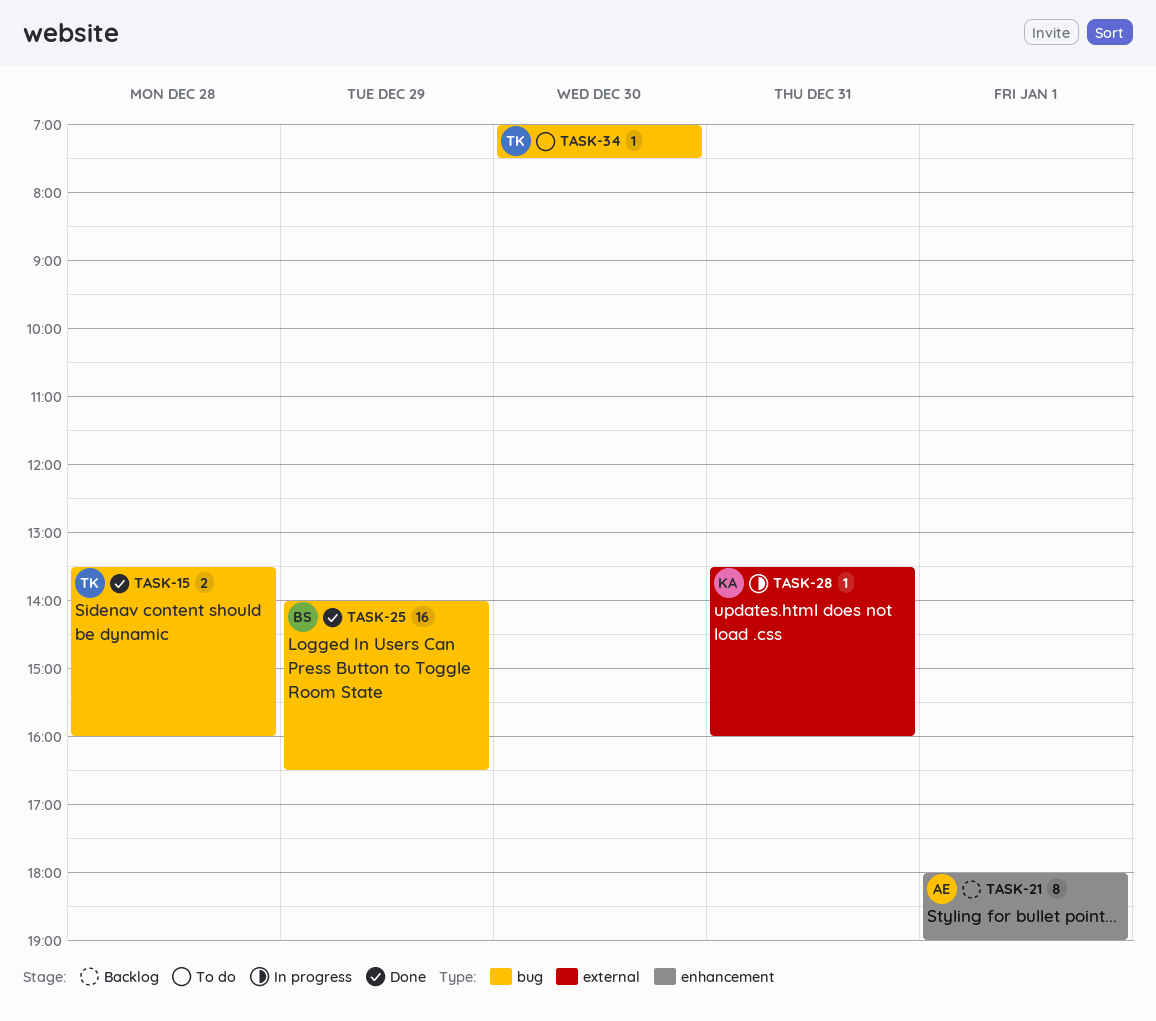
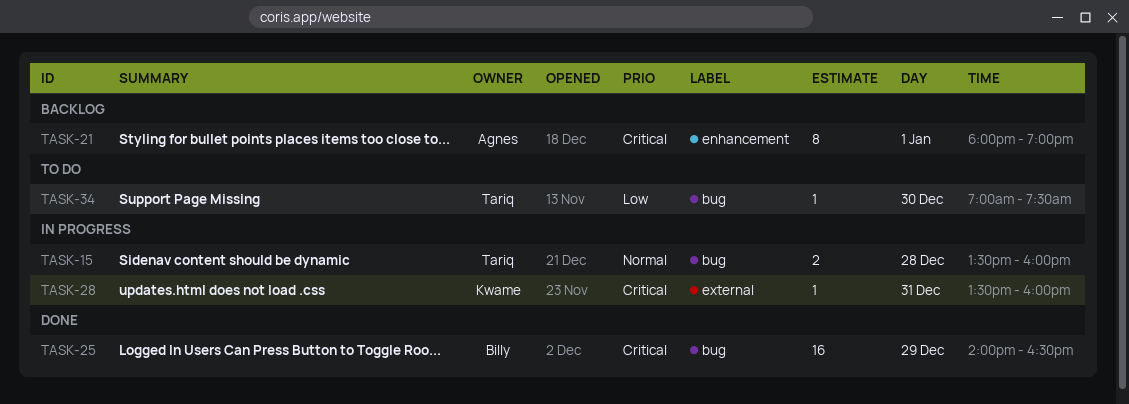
TASK-15, status: Done -> In progress

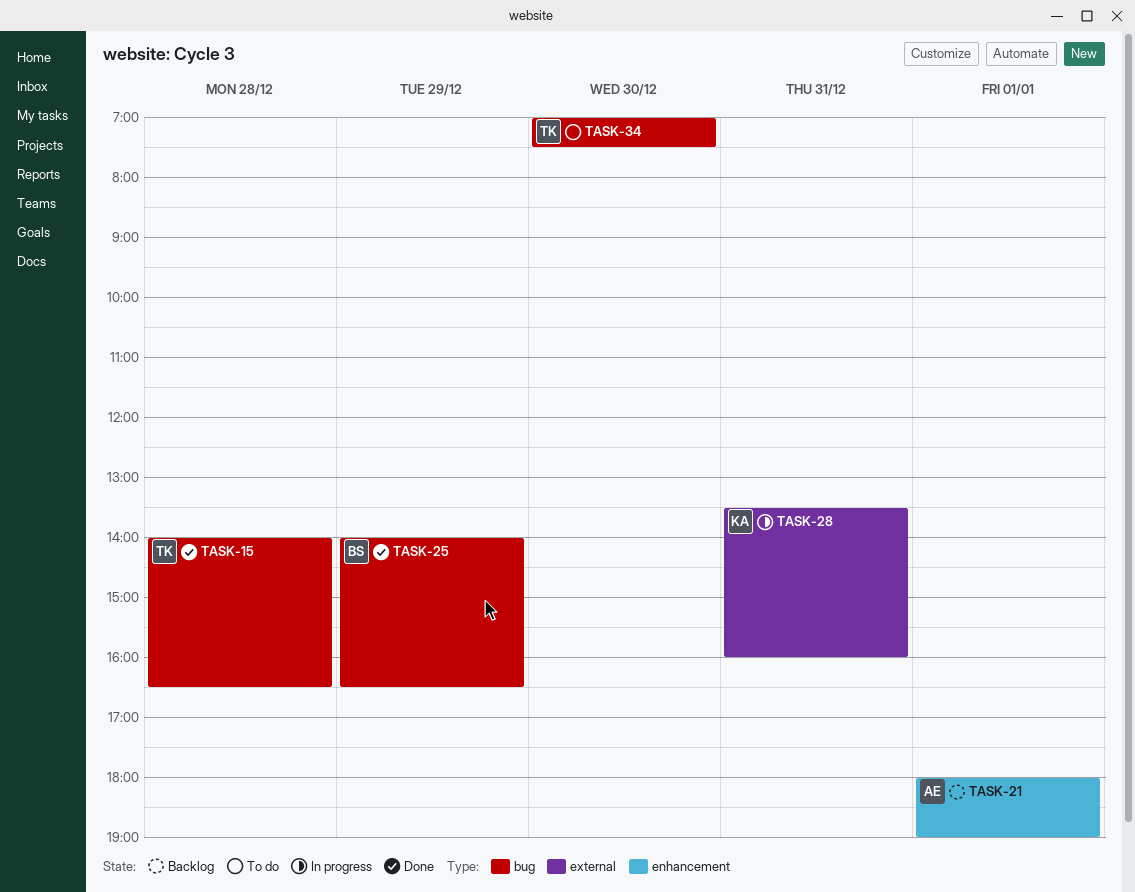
TASK-15, status: In progress -> Done
TASK-15, begins: 13:30 -> 14:00
TASK-15, ends: 16:00 -> 16:30

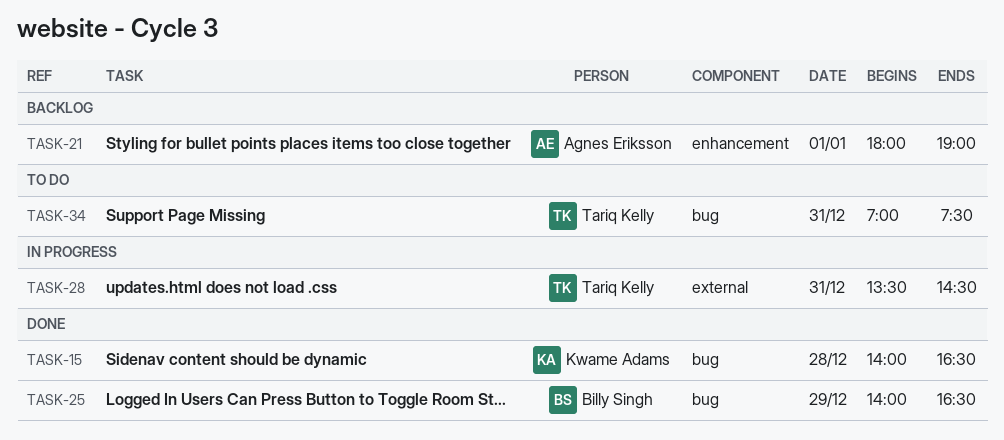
TASK-15, owner: Tariq Kelly -> Kwame Adams
TASK-28, owner: Kwame Adams -> Tariq Kelly
TASK-28, ends: 16:00 -> 14:30
TASK-34, day: Dec 30 -> Dec 31

